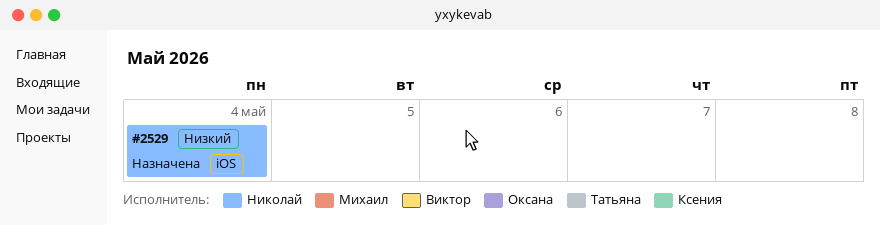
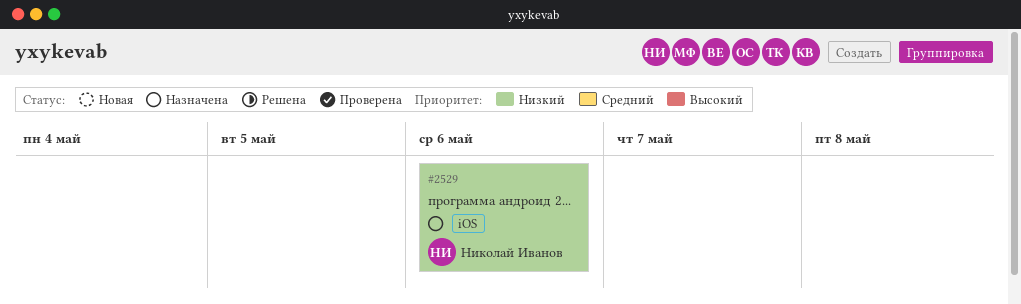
#2529, due: May 4 -> May 6

